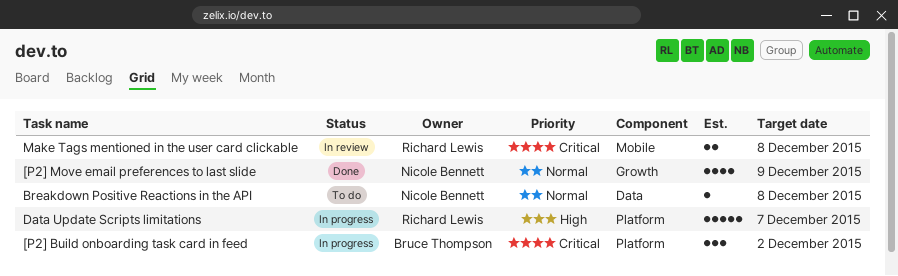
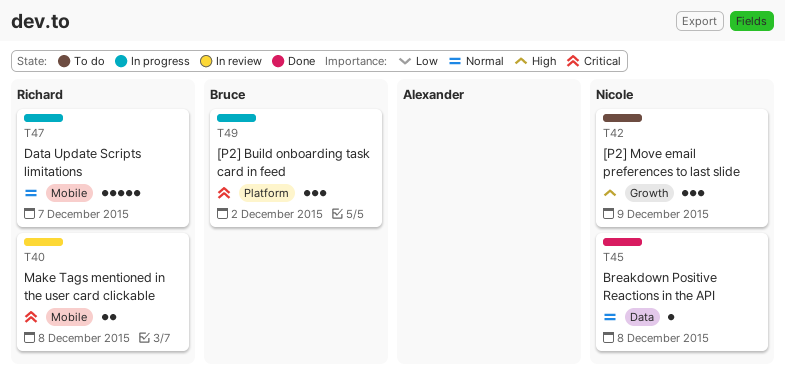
[P2] Move email preferences to last slide, status: Done -> To do
[P2] Move email preferences to last slide, priority: Normal -> High
[P2] Move email preferences to last slide, estimate: 4 -> 3
Breakdown Positive Reactions in the API, status: To do -> Done
Data Update Scripts limitations, priority: High -> Normal
Data Update Scripts limitations, label: Platform -> Mobile

